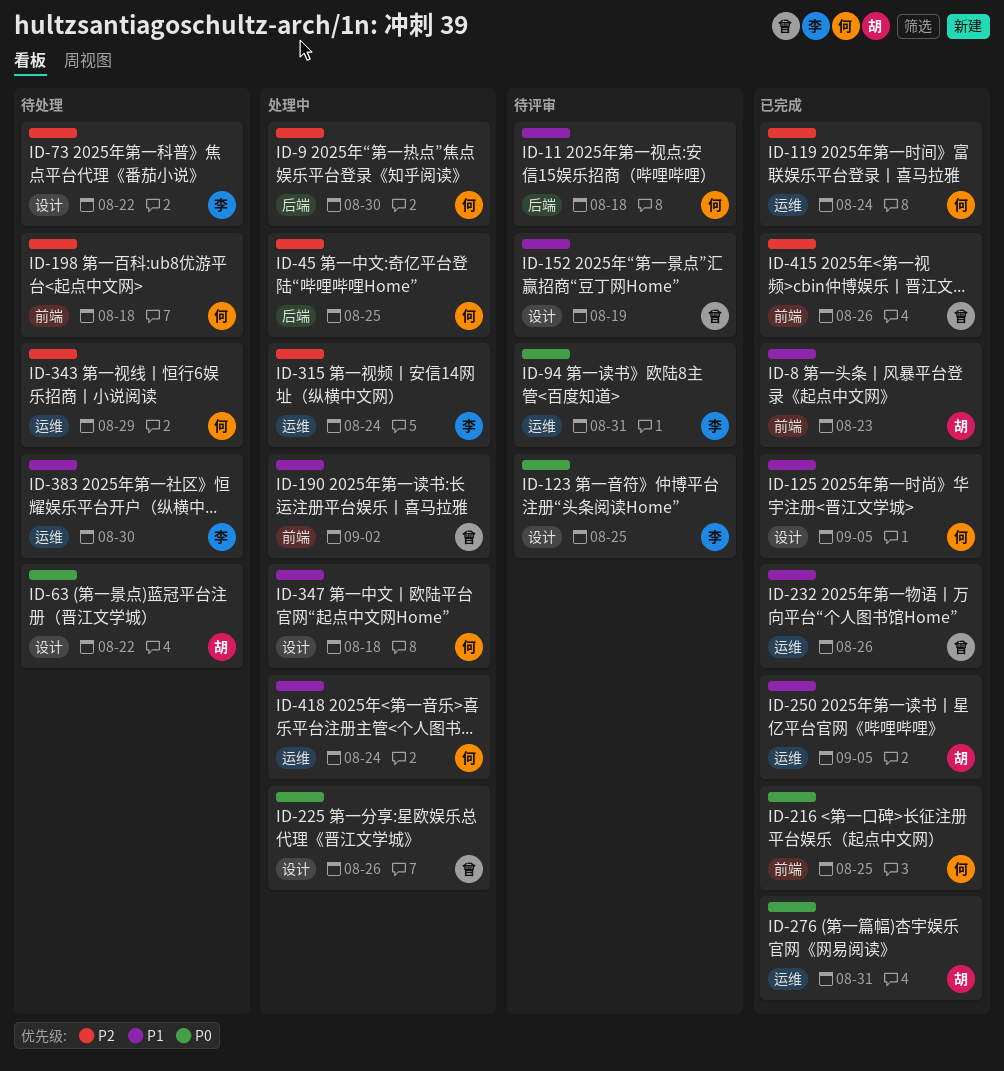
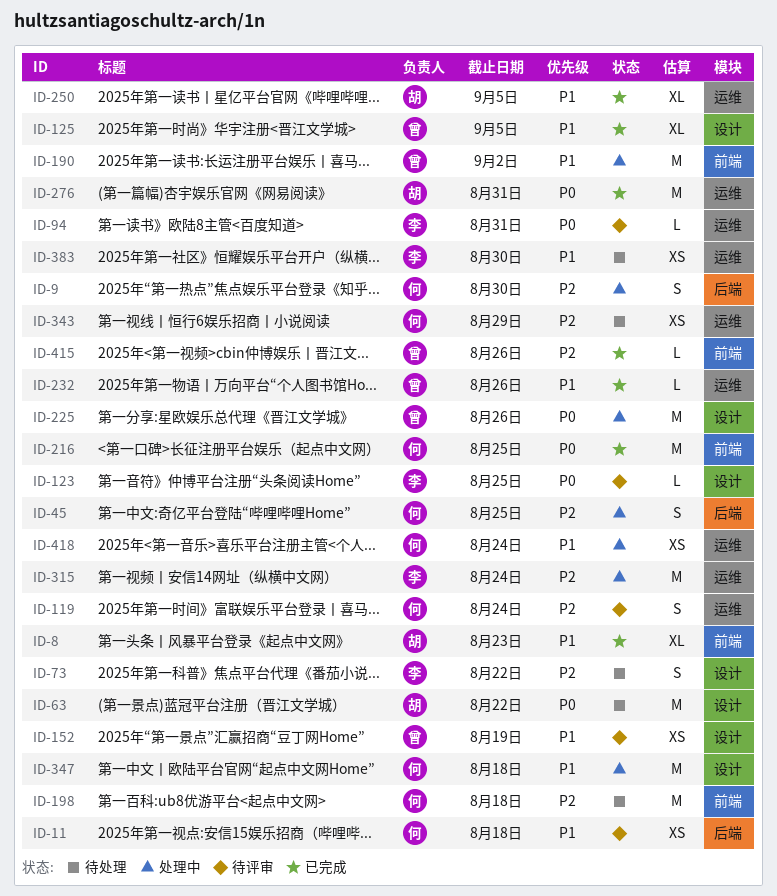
ID-119, status: 已完成 -> 待评审
ID-125, owner: 何 -> 曾

